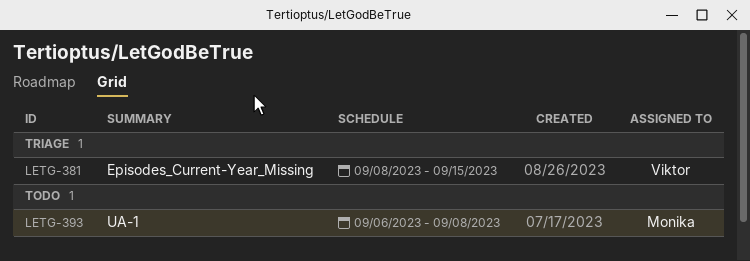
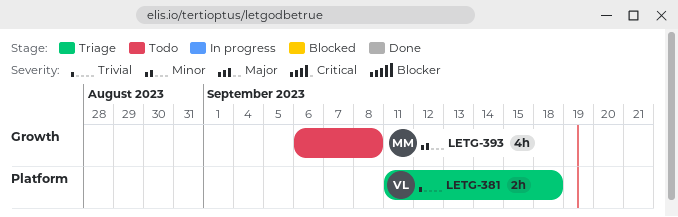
LETG-381, start: Sep 8 -> Sep 11
LETG-381, due: Sep 15 -> Sep 18

